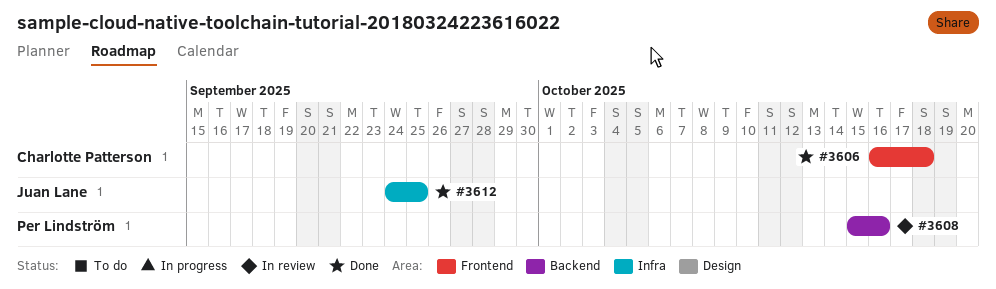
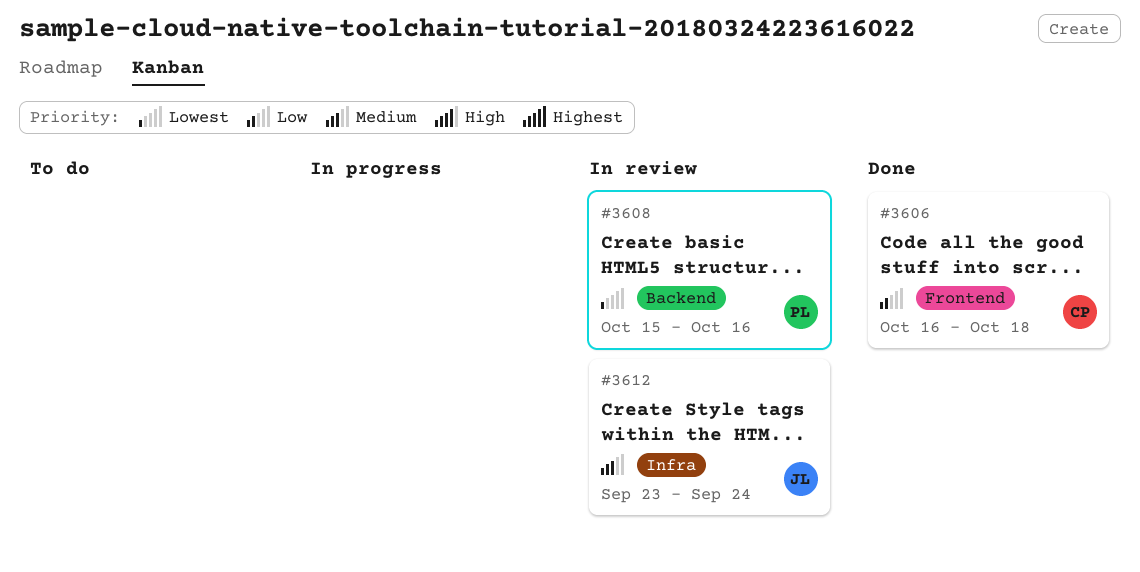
#3612, status: Done -> In review
#3612, start: Sep 24 -> Sep 23
#3612, due: Sep 25 -> Sep 24

